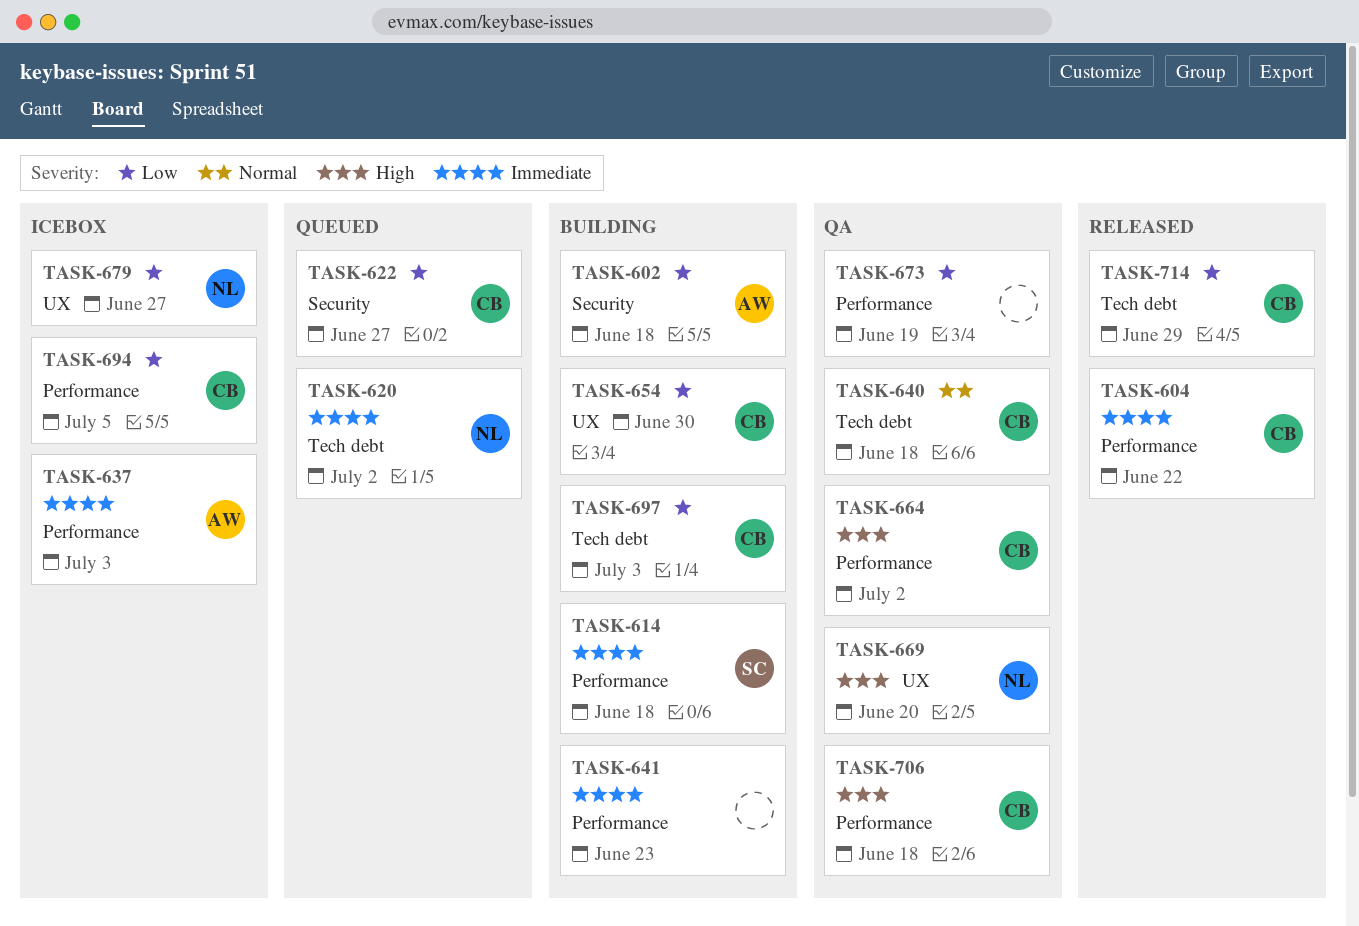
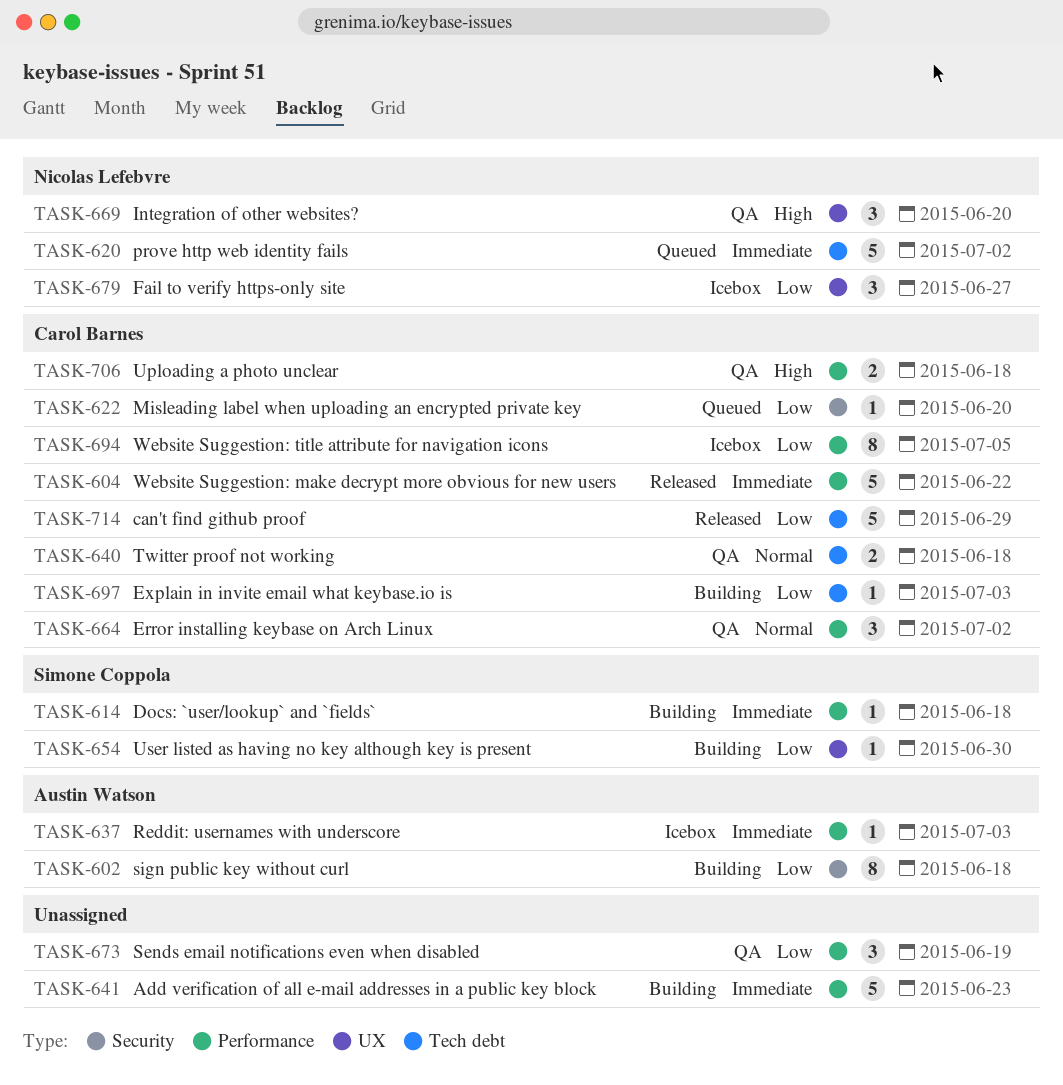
TASK-622, due: Jun 27 -> Jun 20
TASK-654, owner: Carol Barnes -> Simone Coppola
TASK-664, priority: High -> Normal

